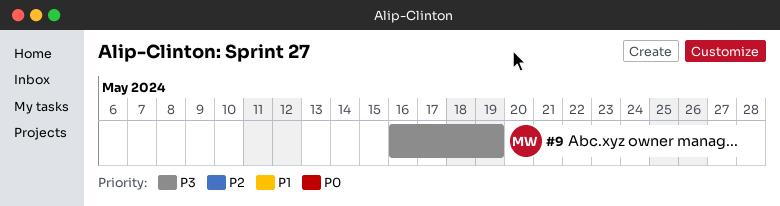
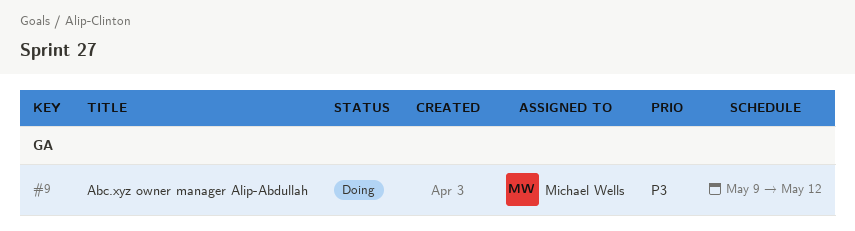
#9, start: May 16 -> May 9
#9, due: May 19 -> May 12

